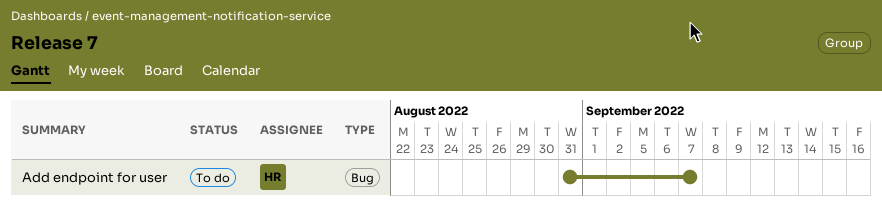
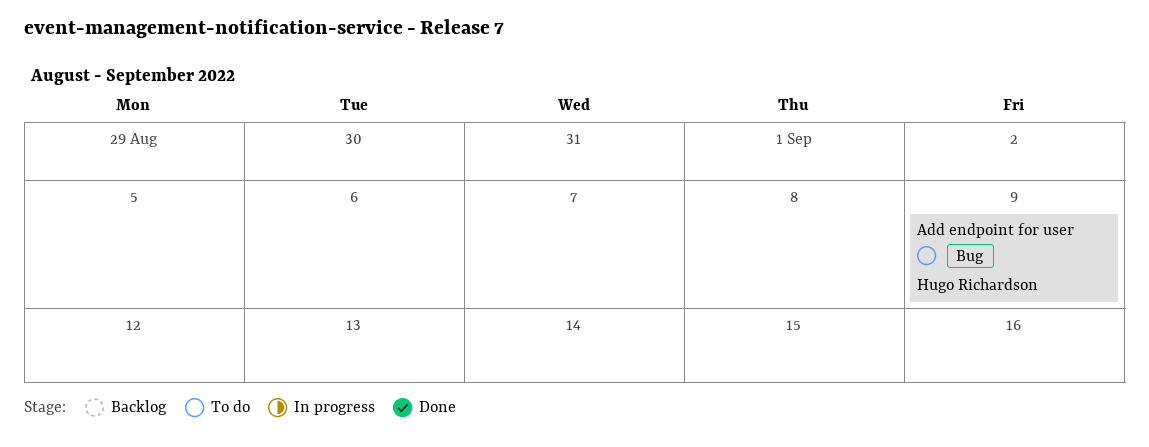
Add endpoint for user, due: Sep 7 -> Sep 9

